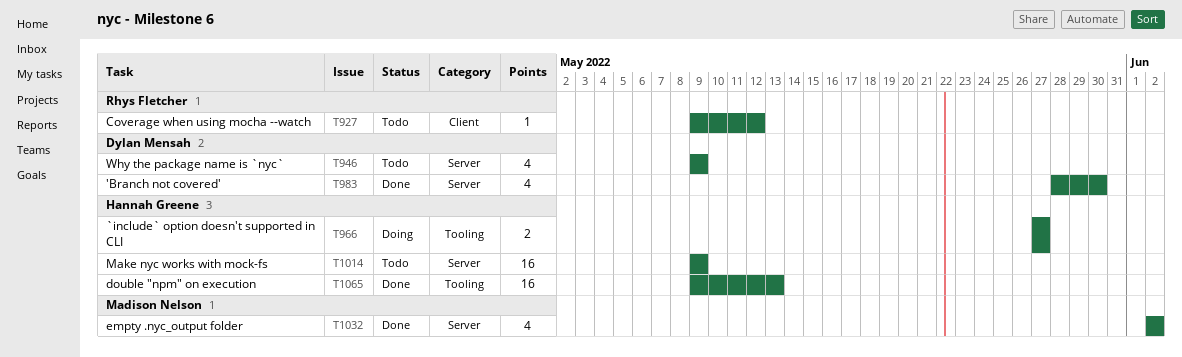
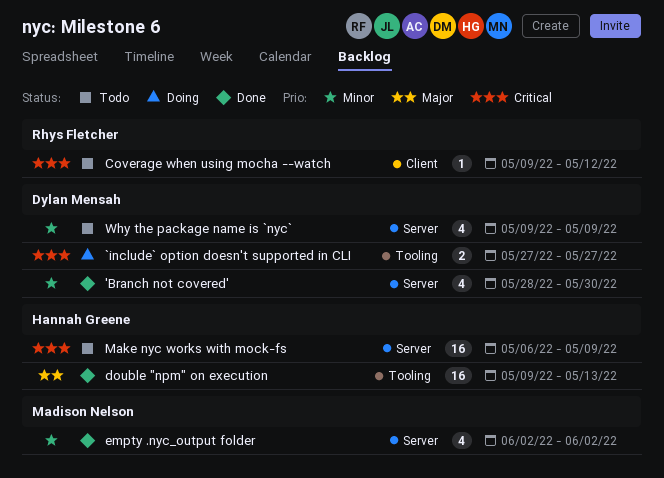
`include` option doesn't supported in CLI, owner: Hannah Greene -> Dylan Mensah
Make nyc works with mock-fs, start: May 9 -> May 6

